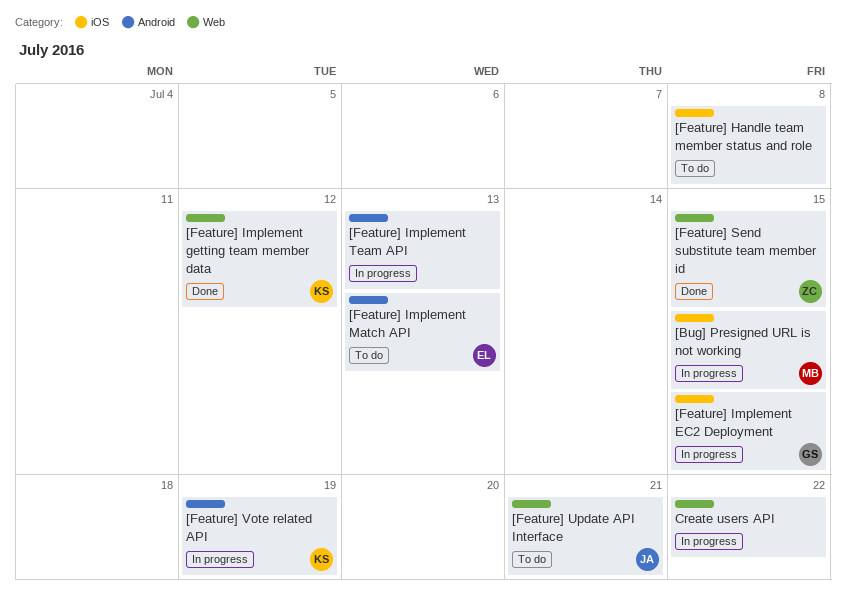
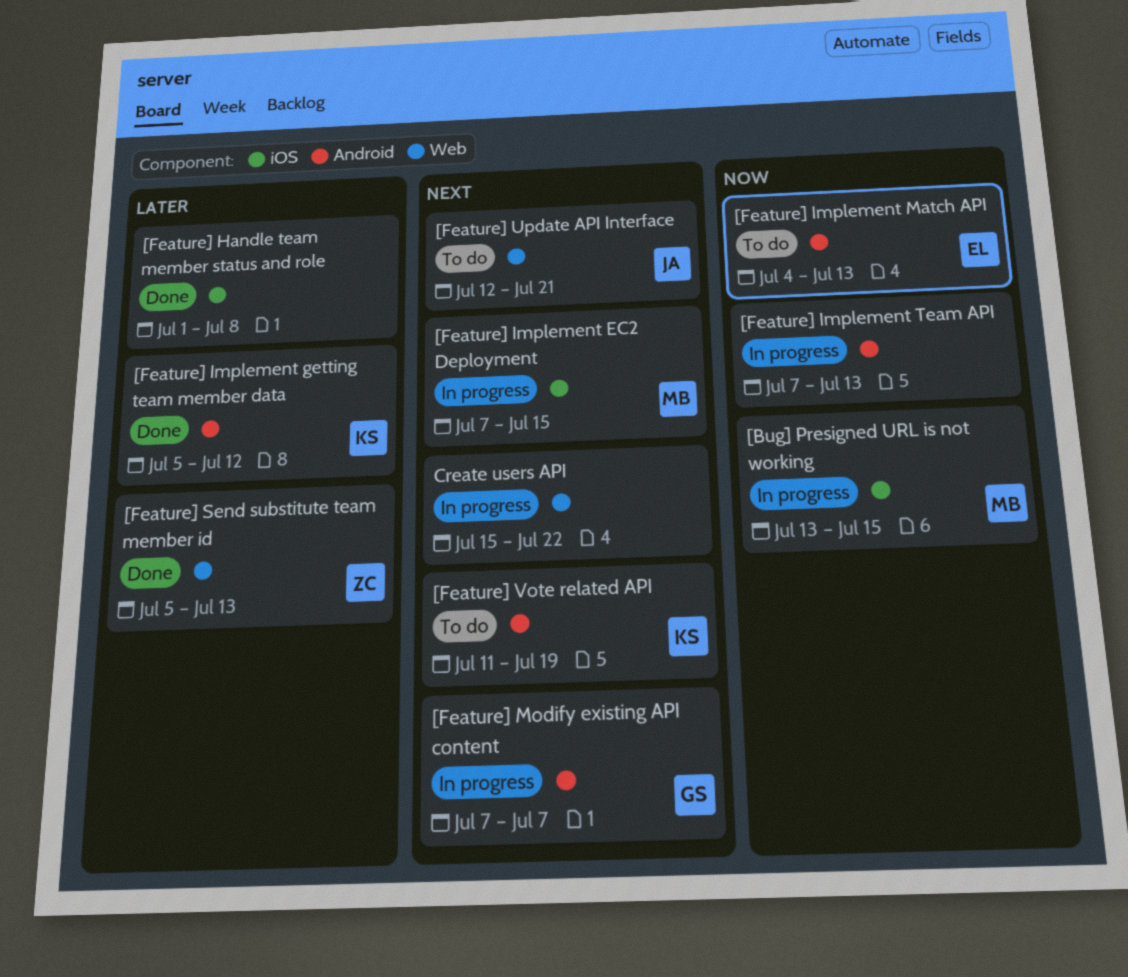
[Feature] Handle team member status and role, status: To do -> Done
[Feature] Implement EC2 Deployment, owner: GS -> MB
[Feature] Implement getting team member data, label: Web -> Android
[Feature] Modify existing API content: none -> present
[Feature] Send substitute team member id, due: Jul 15 -> Jul 13
[Feature] Vote related API, status: In progress -> To do

